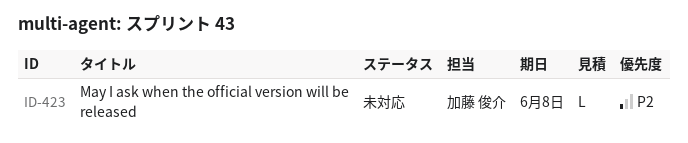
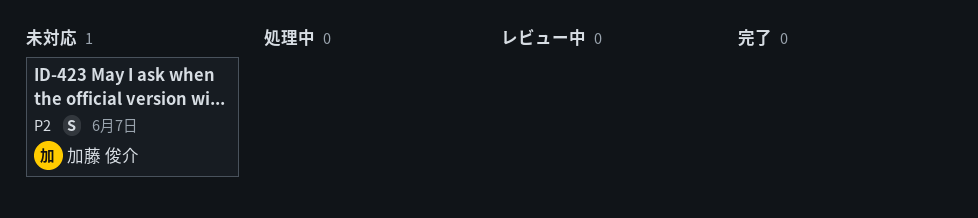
ID-423, estimate: L -> S
ID-423, due: Jun 8 -> Jun 7

